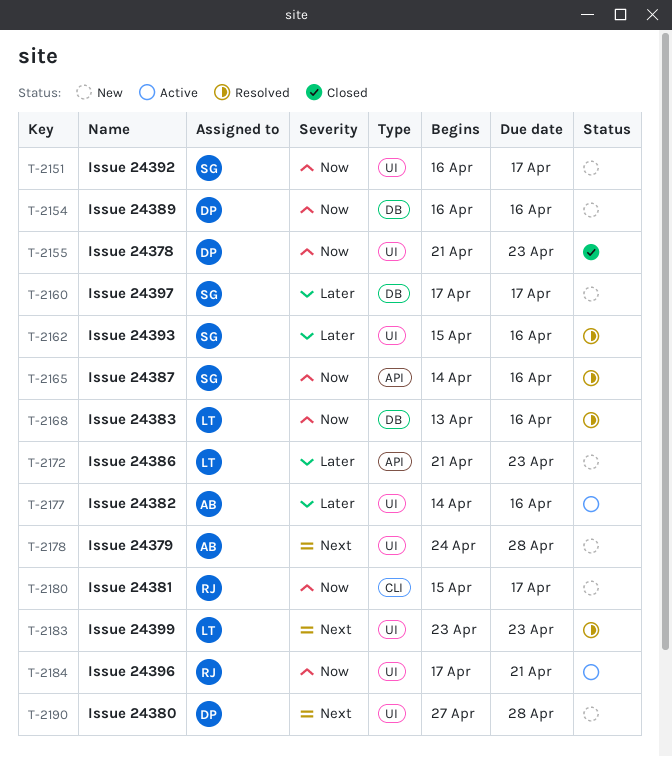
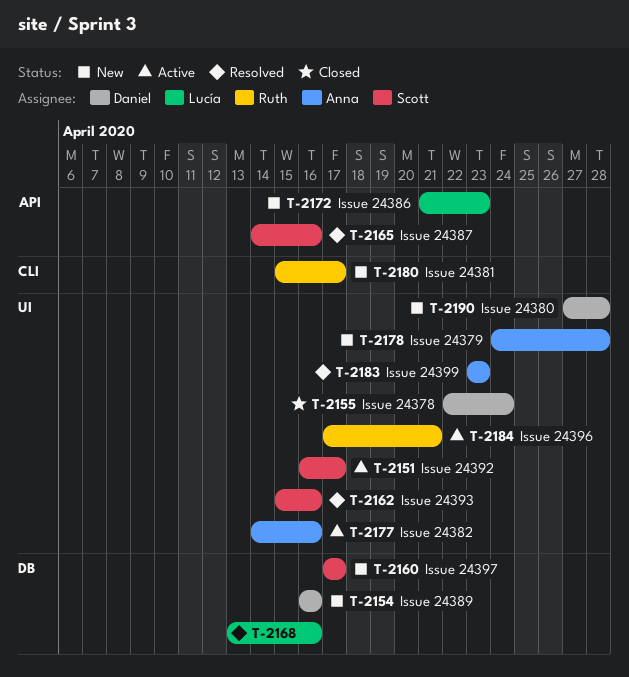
T-2151, status: New -> Active
T-2155, start: Apr 21 -> Apr 22
T-2155, due: Apr 23 -> Apr 24
T-2183, owner: Lucía -> Anna

